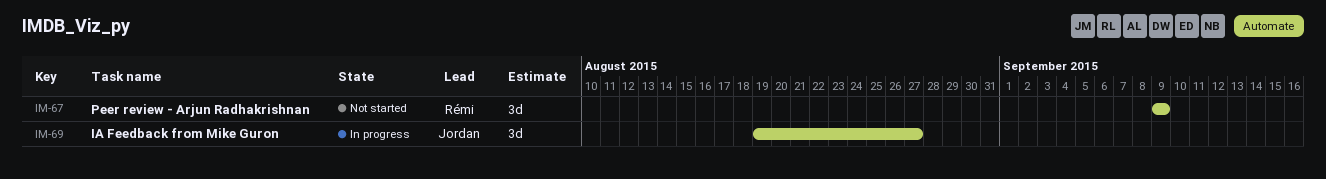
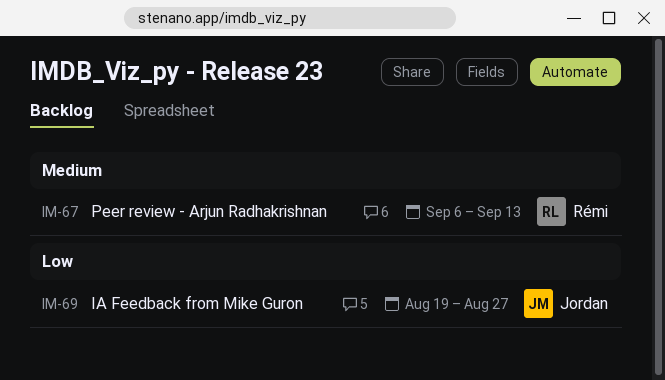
IM-67, start: Sep 9 -> Sep 6
IM-67, due: Sep 9 -> Sep 13

